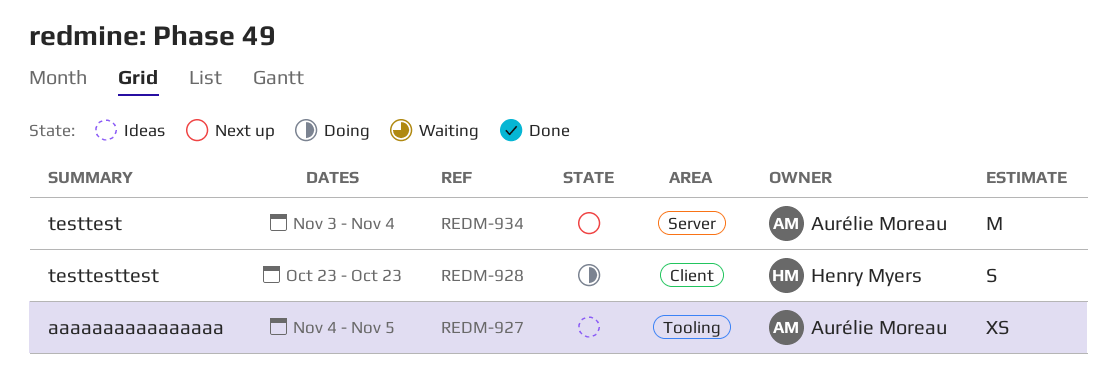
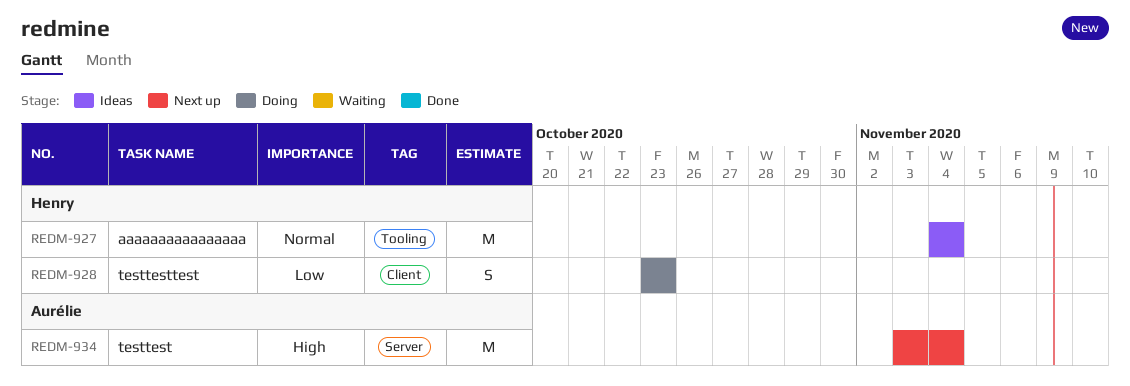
REDM-927, owner: Aurélie Moreau -> Henry Myers
REDM-927, estimate: XS -> M
REDM-927, due: Nov 5 -> Nov 4

